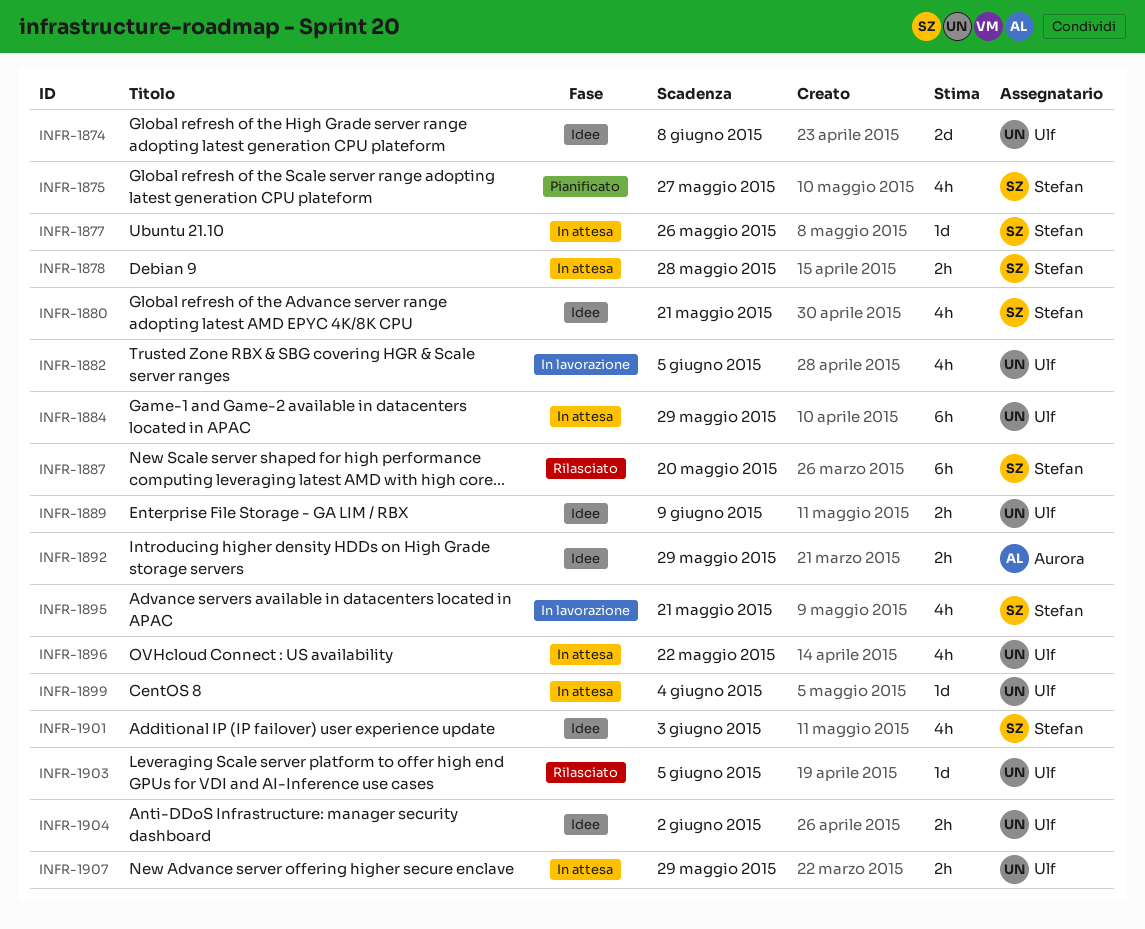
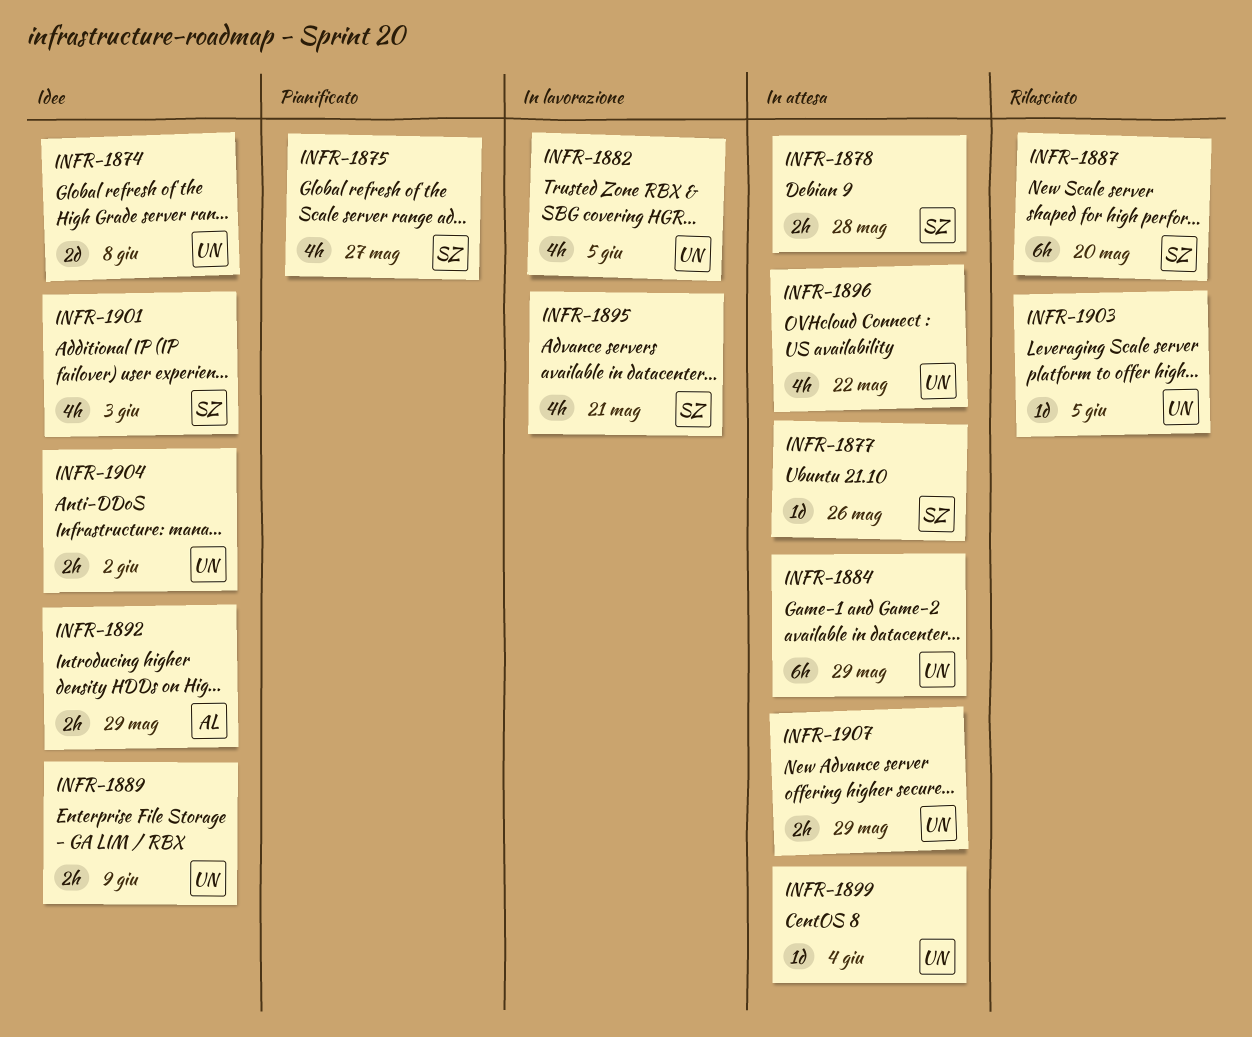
INFR-1880: present -> none

